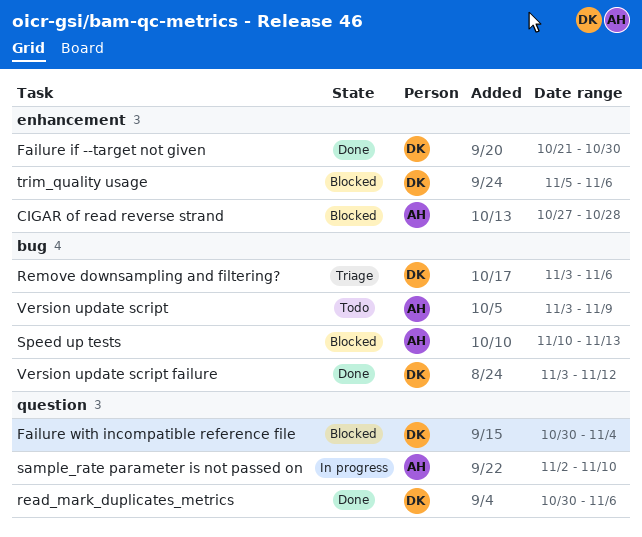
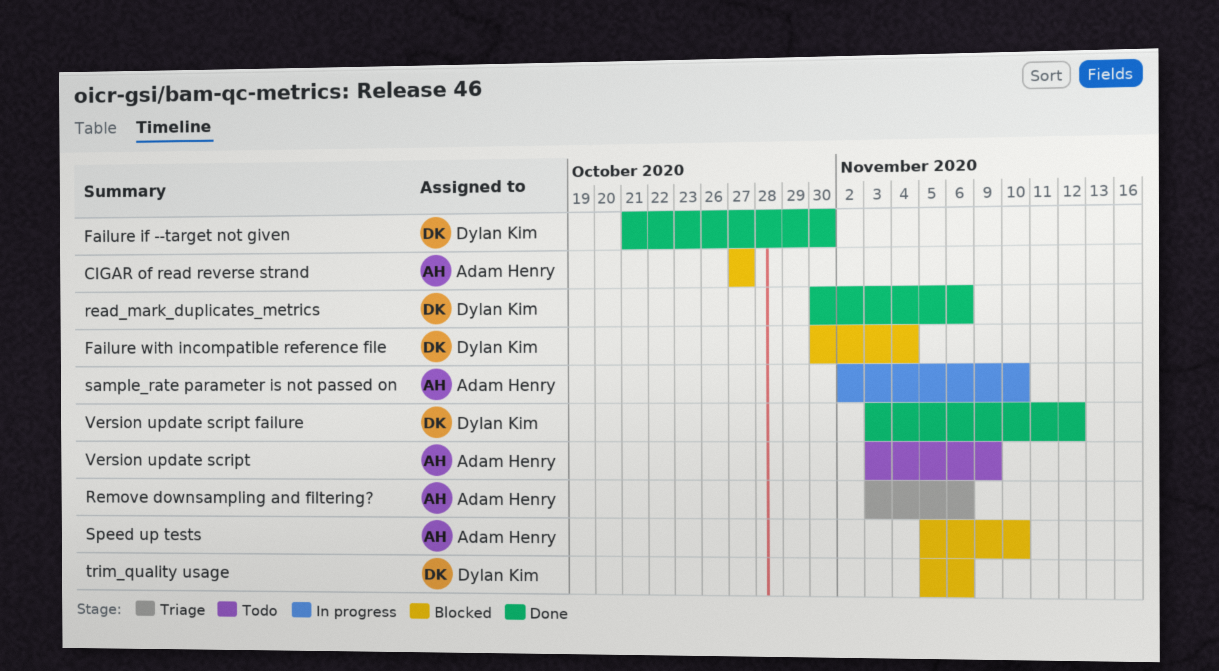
CIGAR of read reverse strand, due: Oct 28 -> Oct 27
Remove downsampling and filtering?, owner: Dylan Kim -> Adam Henry
Speed up tests, start: Nov 10 -> Nov 5
Speed up tests, due: Nov 13 -> Nov 10

